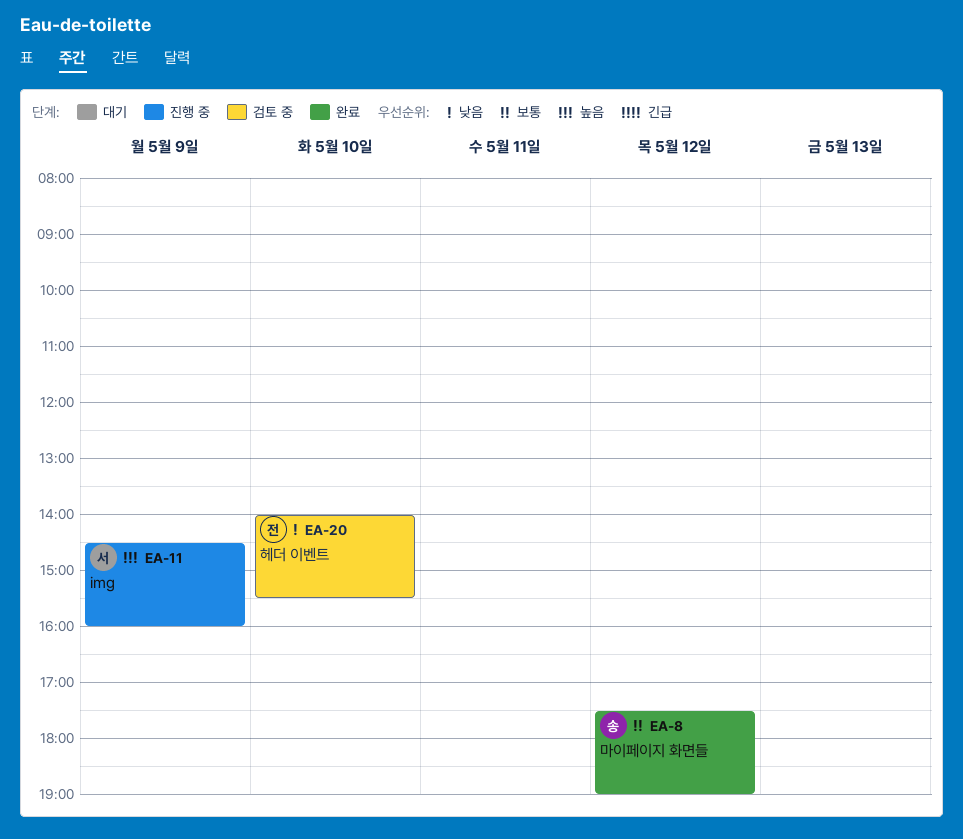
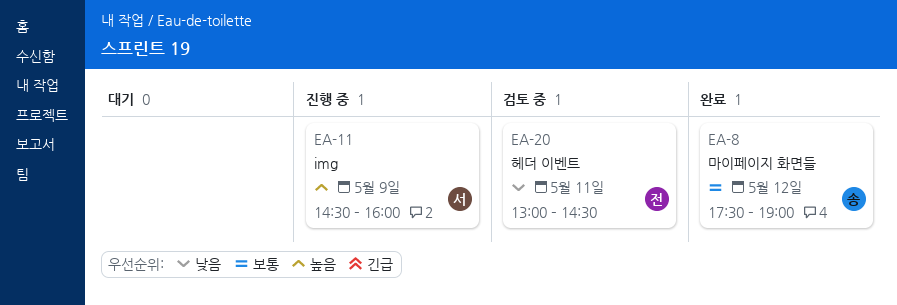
EA-20, day: May 10 -> May 11
EA-20, begins: 14:00 -> 13:00
EA-20, ends: 15:30 -> 14:30

